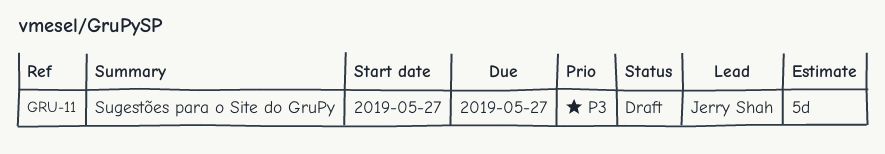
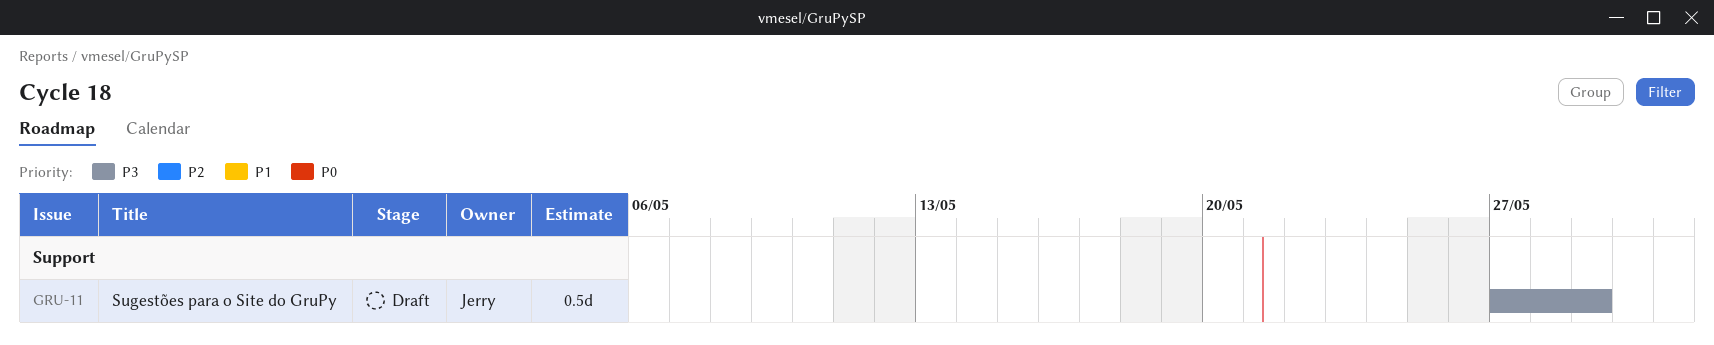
GRU-11, estimate: 5d -> 0.5d
GRU-11, due: May 27 -> May 29

